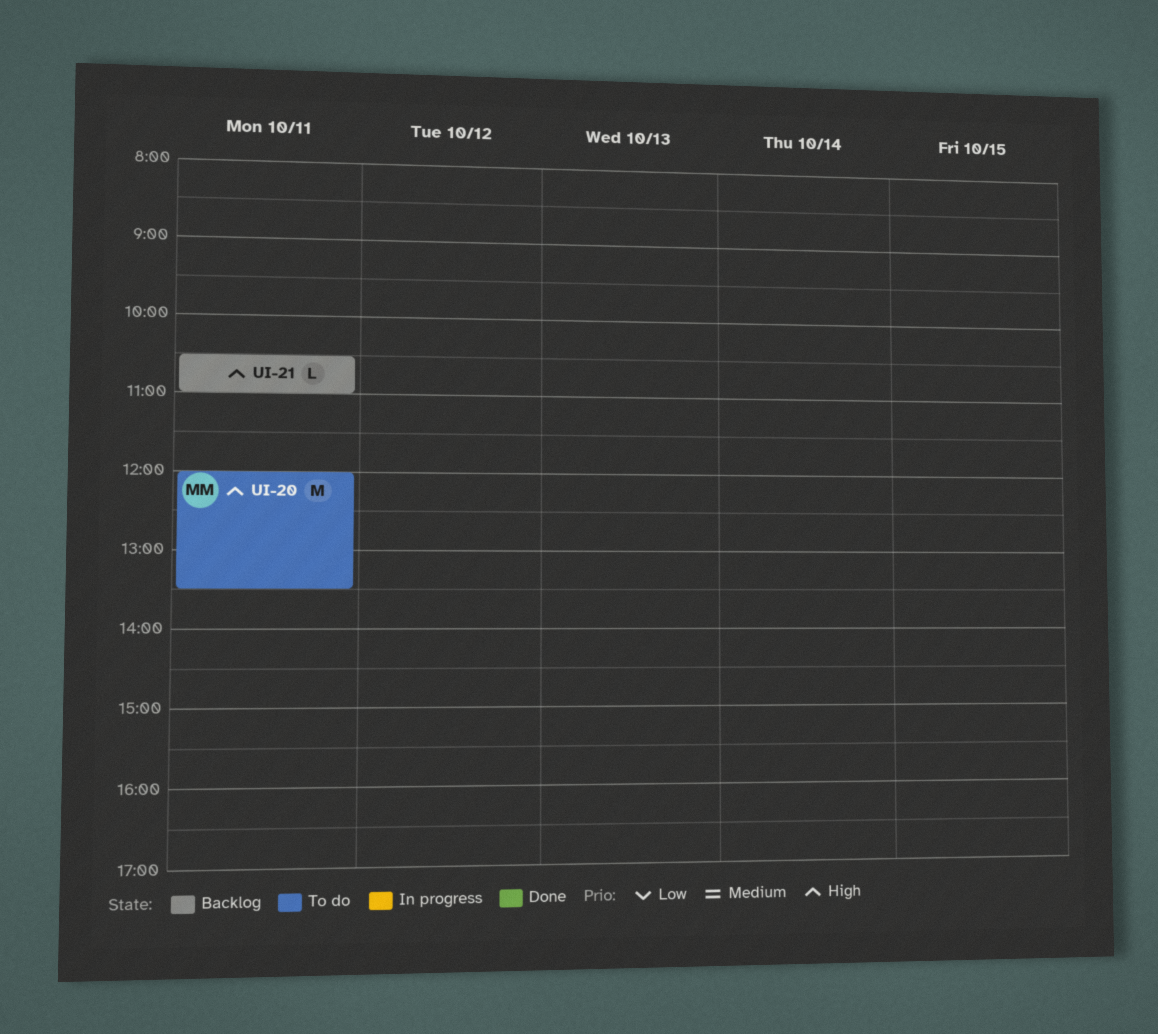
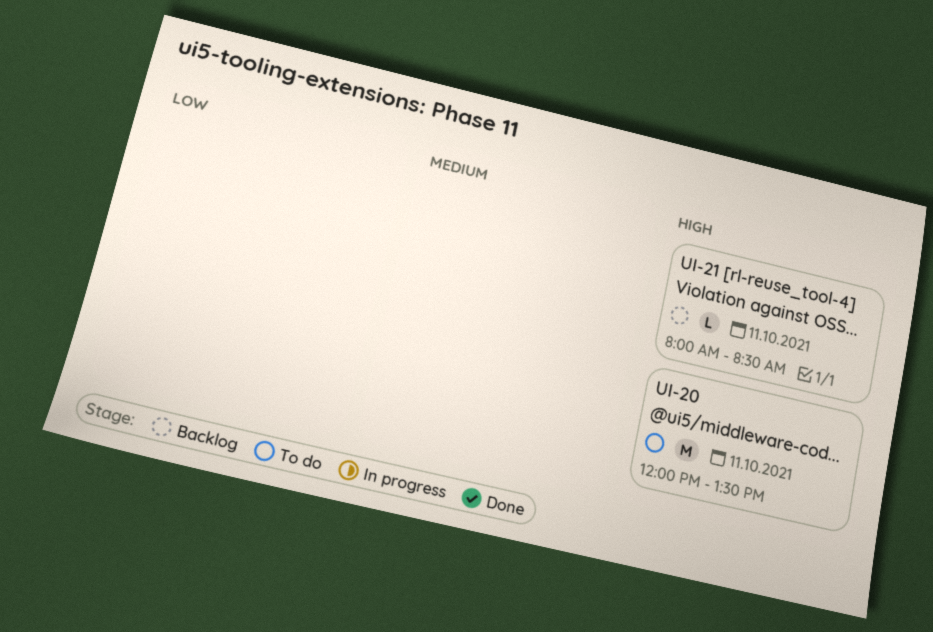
UI-21, begins: 10:30 -> 08:00
UI-21, ends: 11:00 -> 08:30

